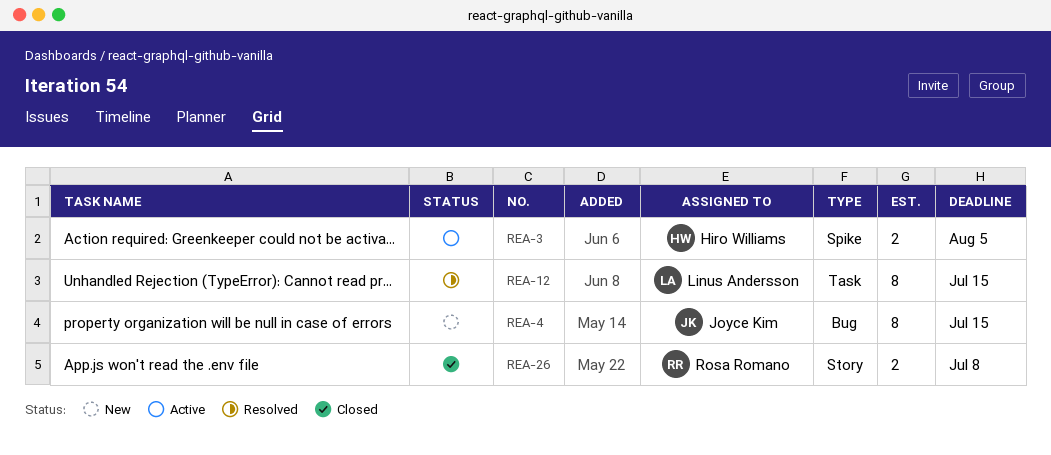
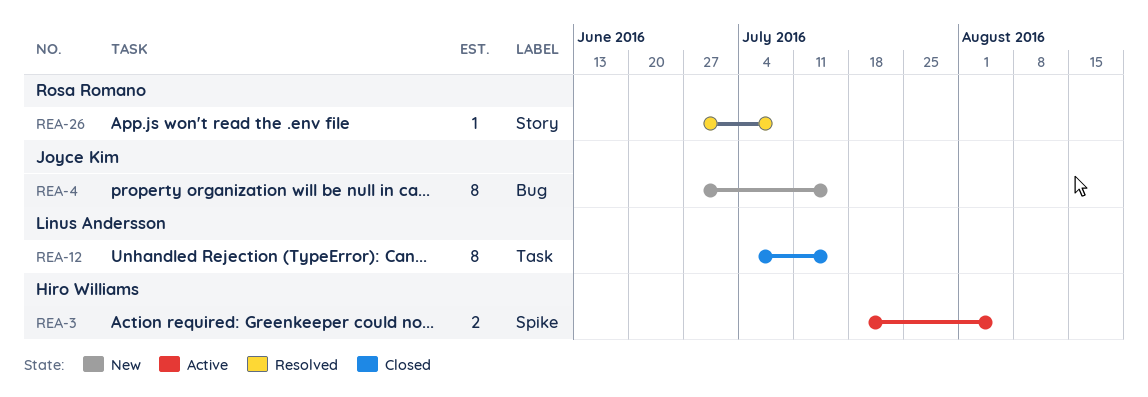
REA-12, status: Resolved -> Closed
REA-26, status: Closed -> Resolved
REA-26, estimate: 2 -> 1

